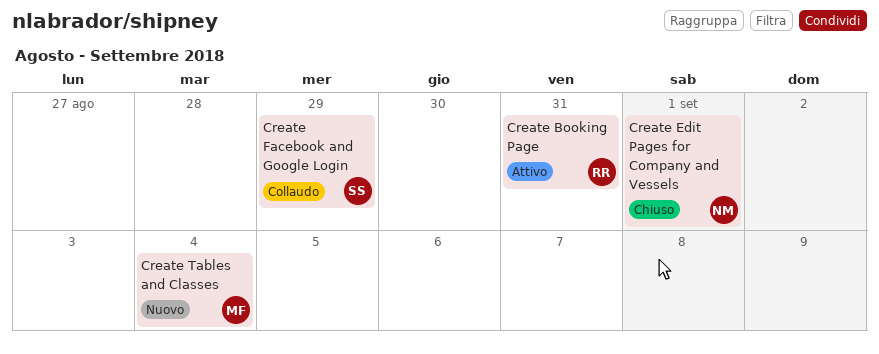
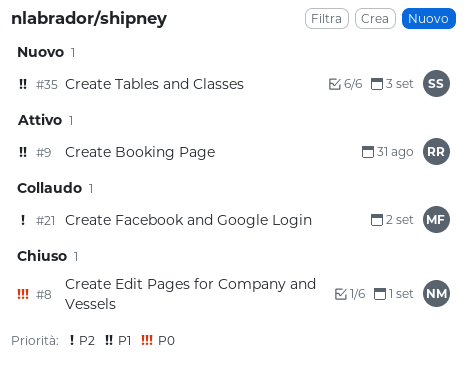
Create Facebook and Google Login, owner: SS -> MF
Create Facebook and Google Login, due: Aug 29 -> Sep 2
Create Tables and Classes, owner: MF -> SS
Create Tables and Classes, due: Sep 4 -> Sep 3

